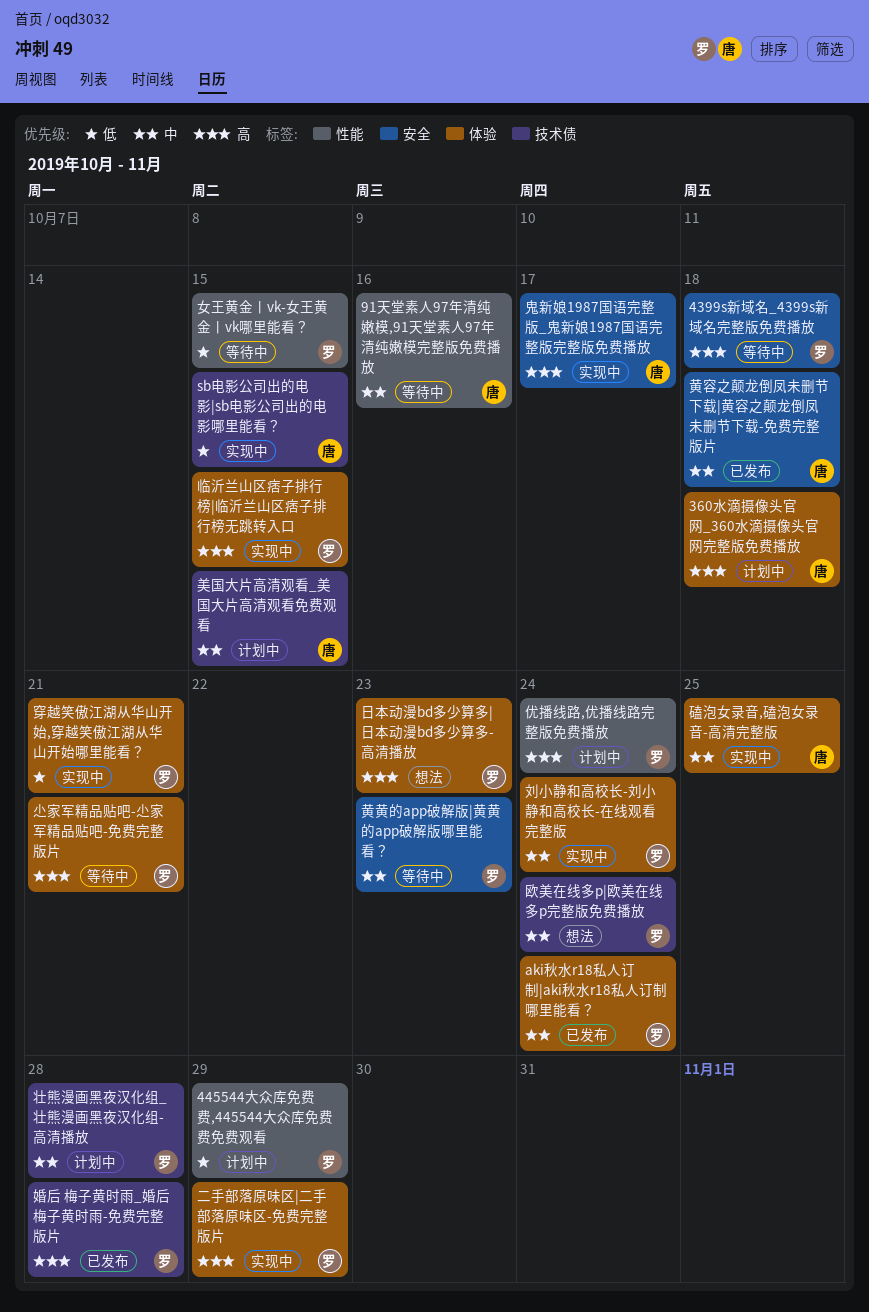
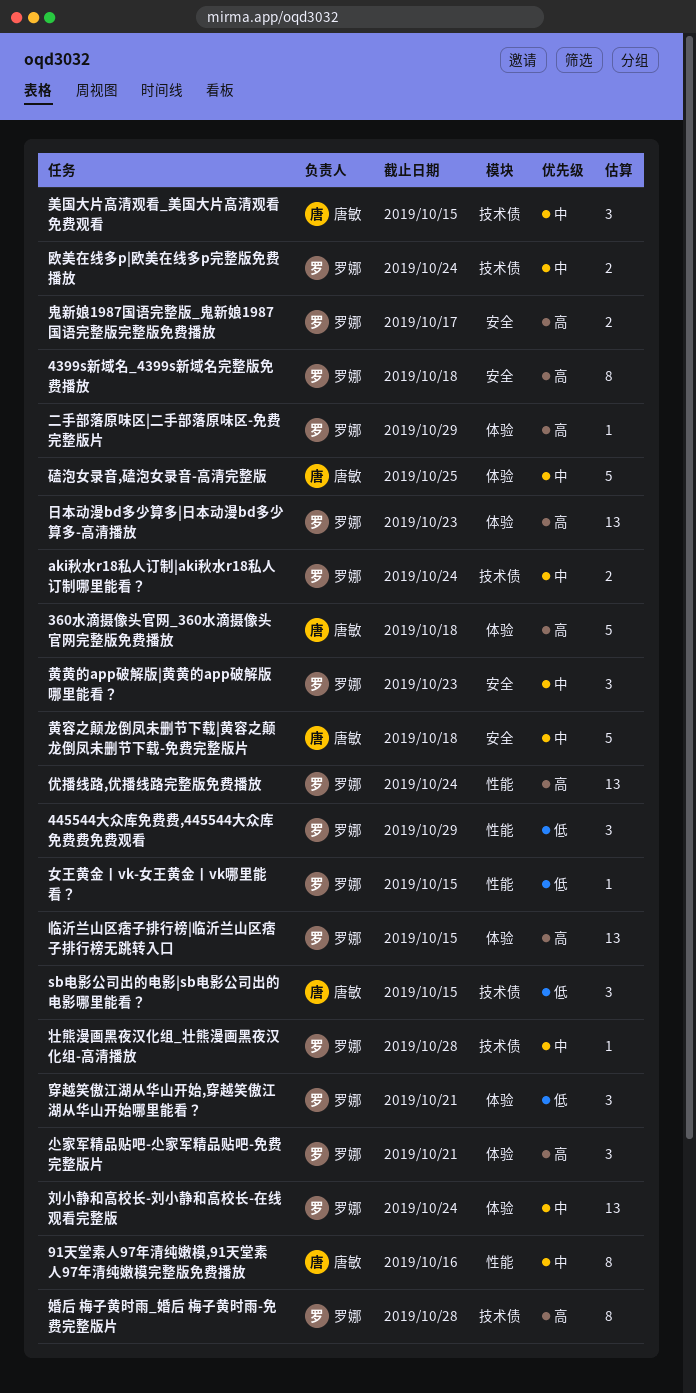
aki秋水r18私人订制|aki秋水r18私人订制哪里能看？, label: 体验 -> 技术债
鬼新娘1987国语完整版_鬼新娘1987国语完整版完整版免费播放, owner: 唐敏 -> 罗娜

